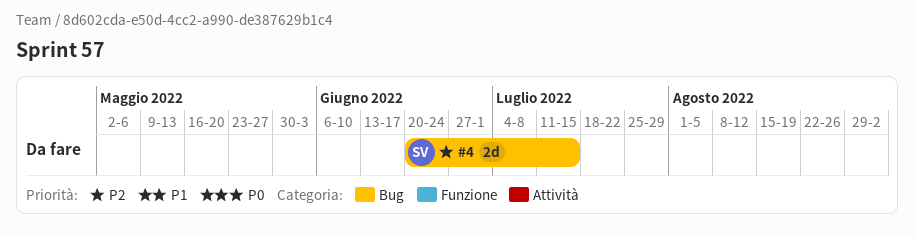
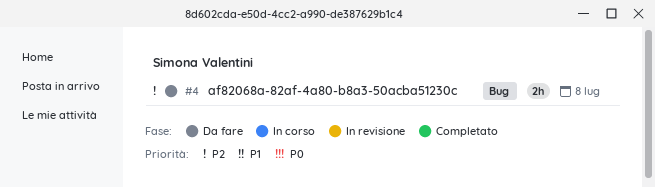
#4, estimate: 2d -> 2h
#4, due: Jul 15 -> Jul 8

